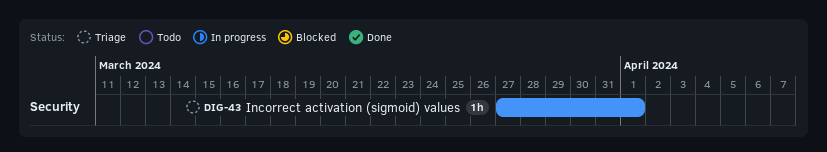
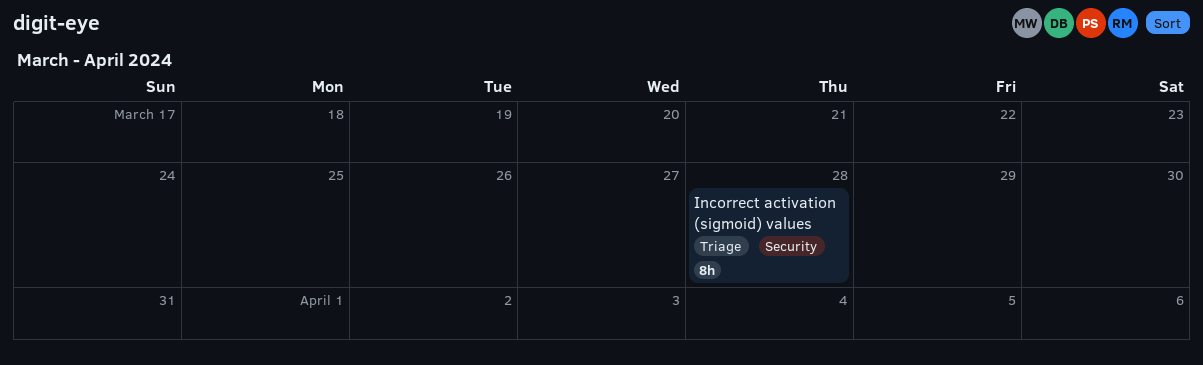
Incorrect activation (sigmoid) values, estimate: 1h -> 8h
Incorrect activation (sigmoid) values, due: Apr 1 -> Mar 28

